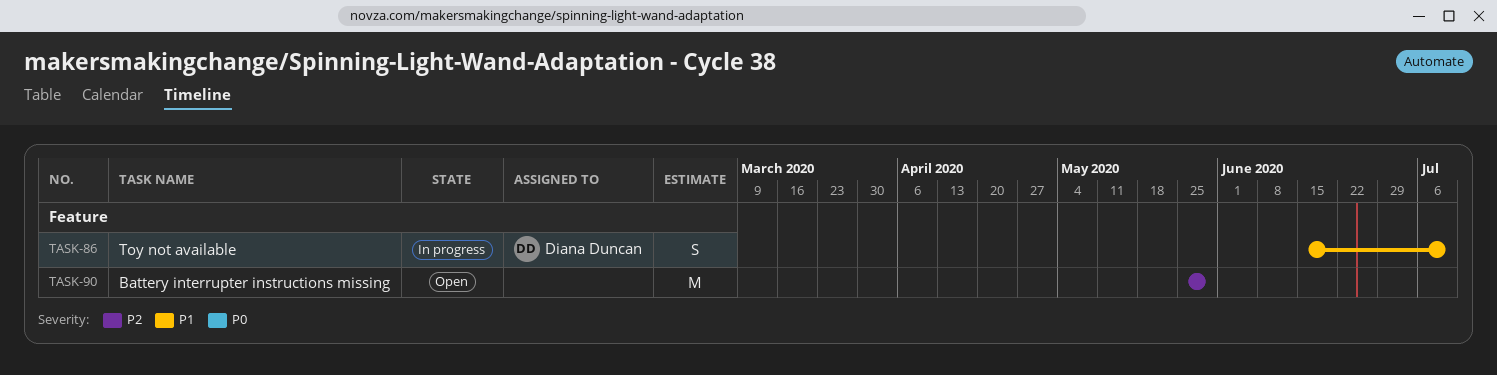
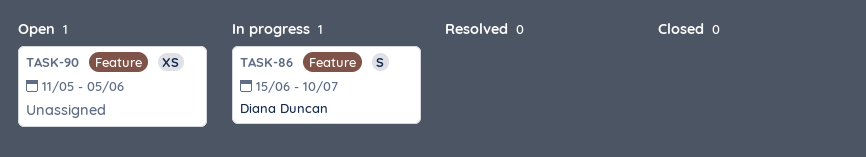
TASK-90, estimate: M -> XS
TASK-90, start: May 25 -> May 11
TASK-90, due: May 29 -> Jun 5

